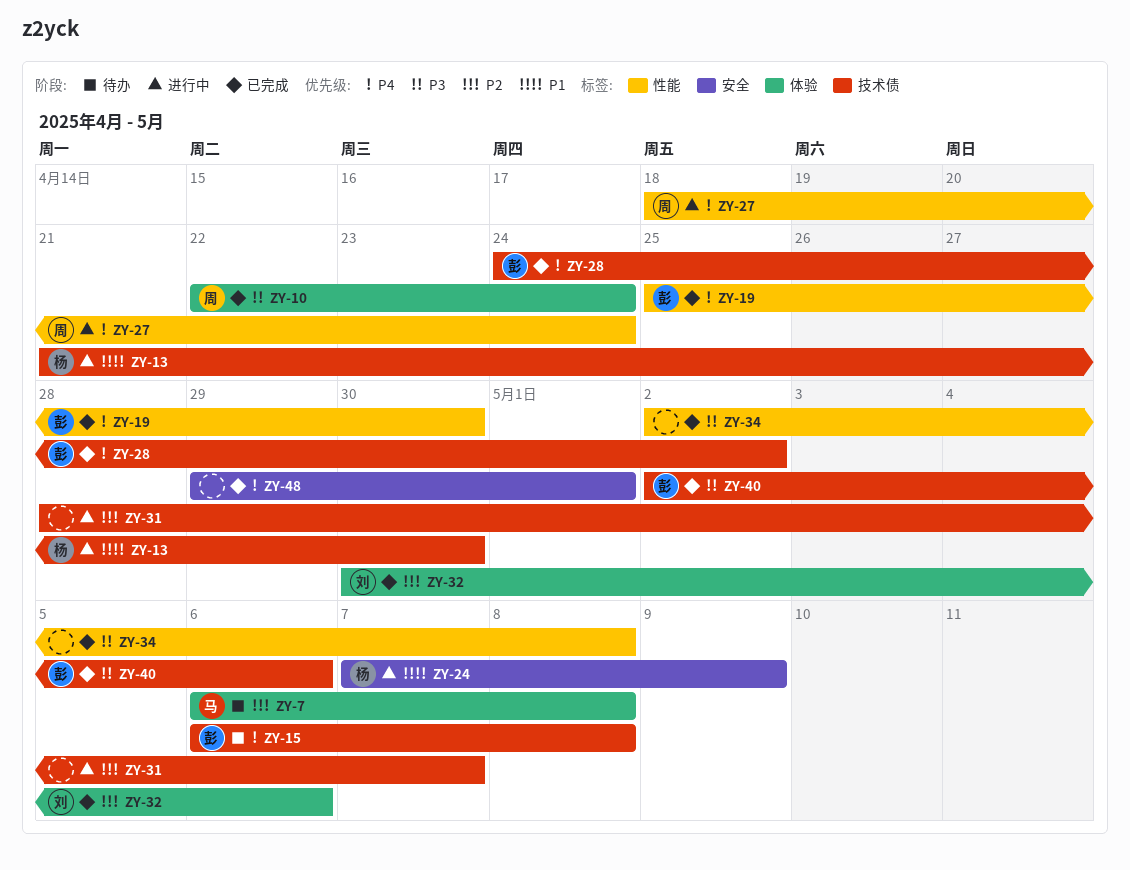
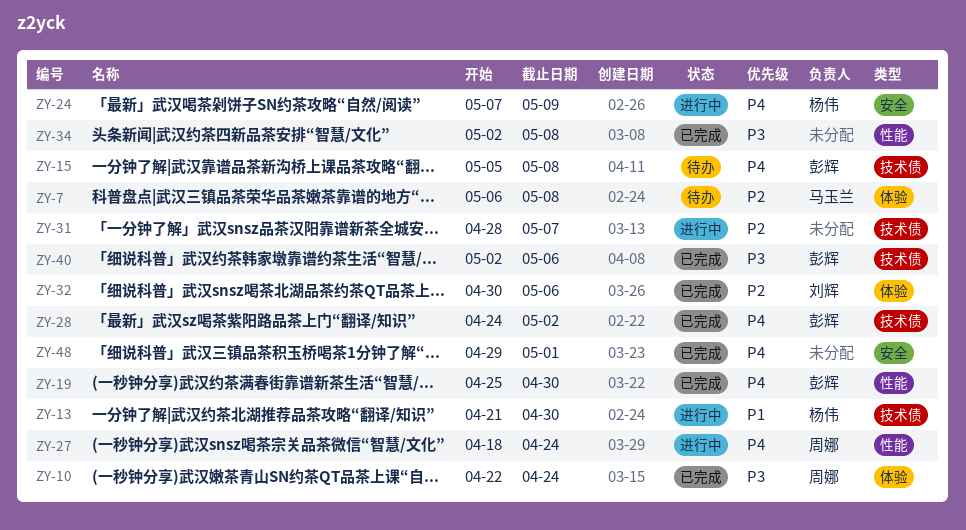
ZY-15, start: May 6 -> May 5
ZY-24, priority: P1 -> P4

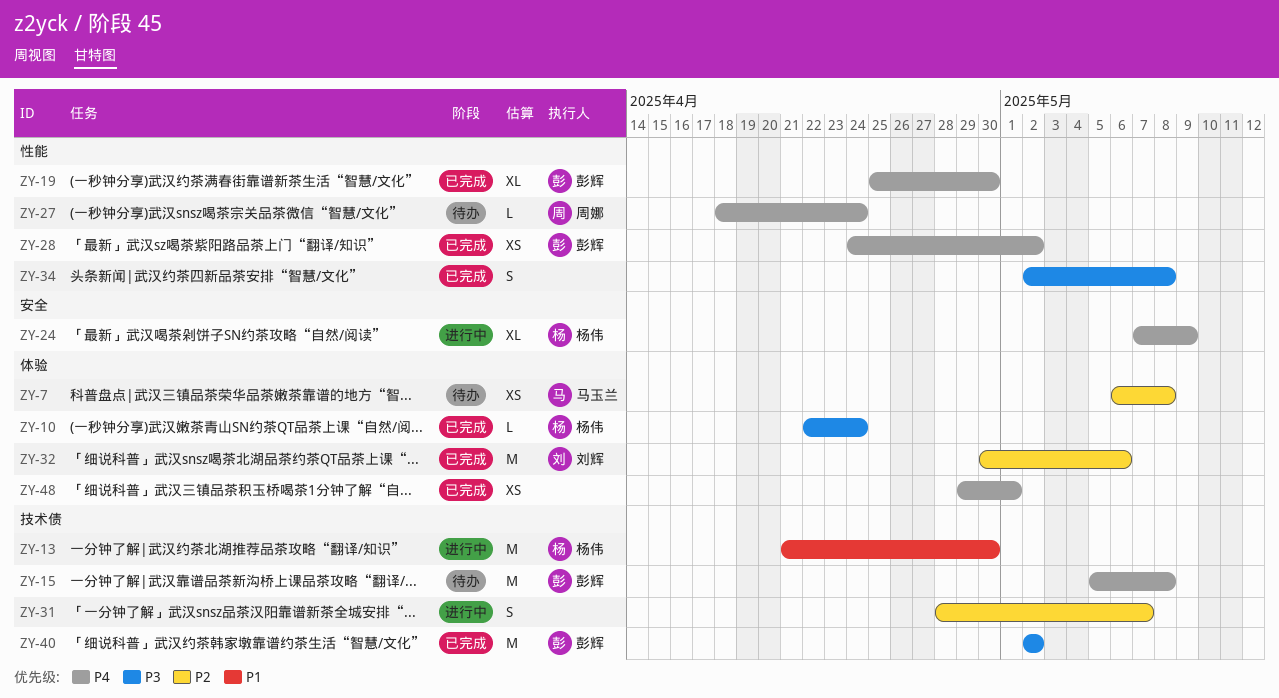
ZY-10, owner: 周娜 -> 杨伟
ZY-27, status: 进行中 -> 待办
ZY-28, label: 技术债 -> 性能
ZY-40, due: May 6 -> May 2
ZY-48, label: 安全 -> 体验

